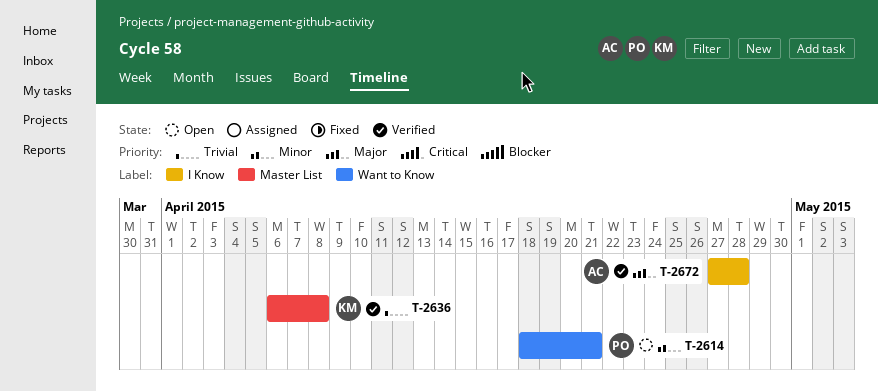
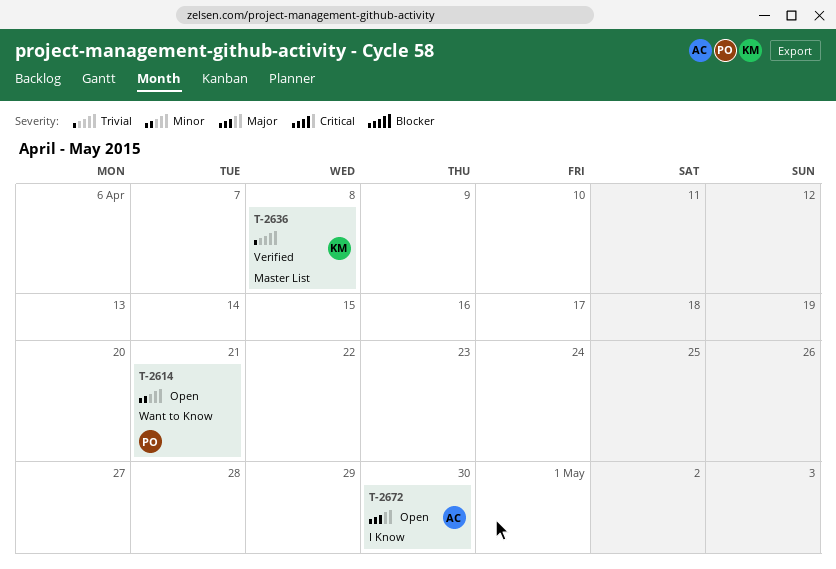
T-2672, status: Verified -> Open
T-2672, due: Apr 28 -> Apr 30

